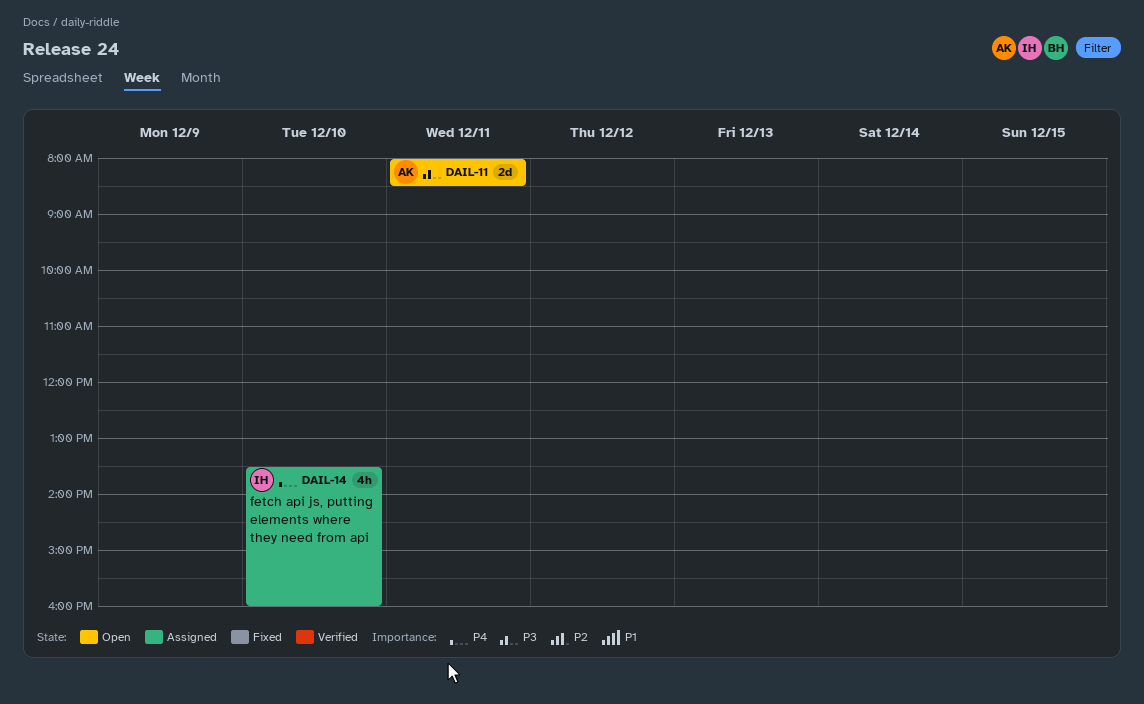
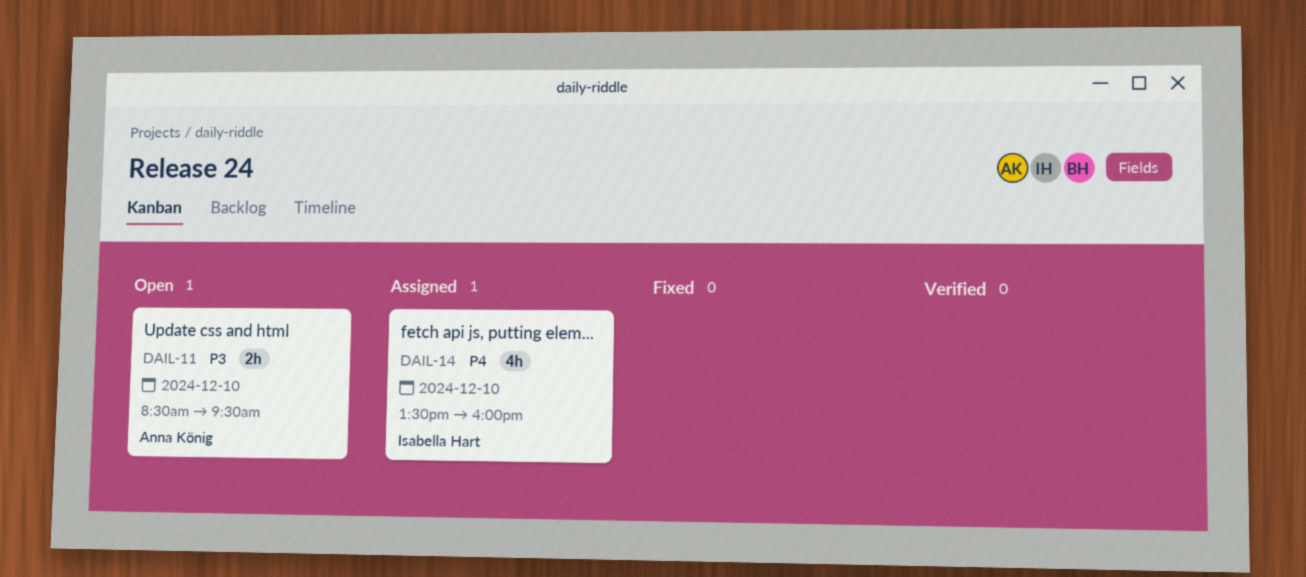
DAIL-11, estimate: 2d -> 2h
DAIL-11, day: Dec 11 -> Dec 10
DAIL-11, begins: 08:00 -> 08:30
DAIL-11, ends: 08:30 -> 09:30

